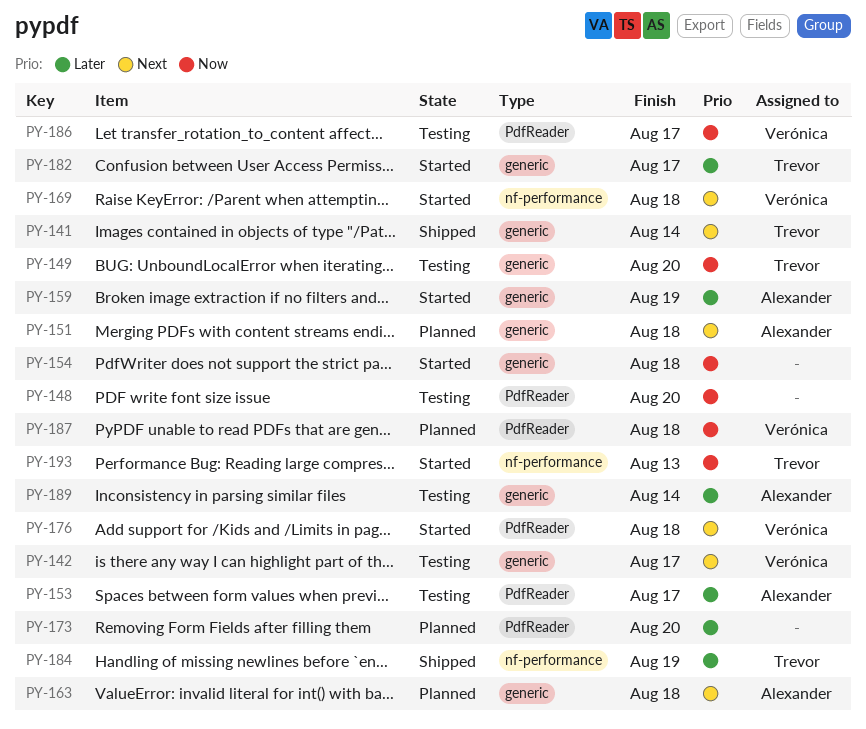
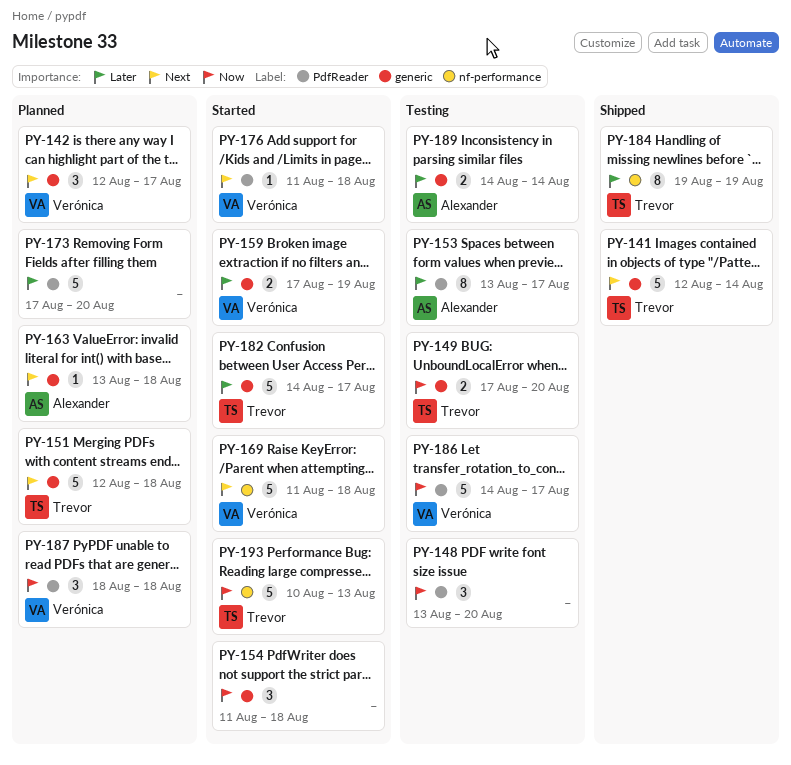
PY-142, status: Testing -> Planned
PY-151, owner: Alexander -> Trevor
PY-159, owner: Alexander -> Verónica

